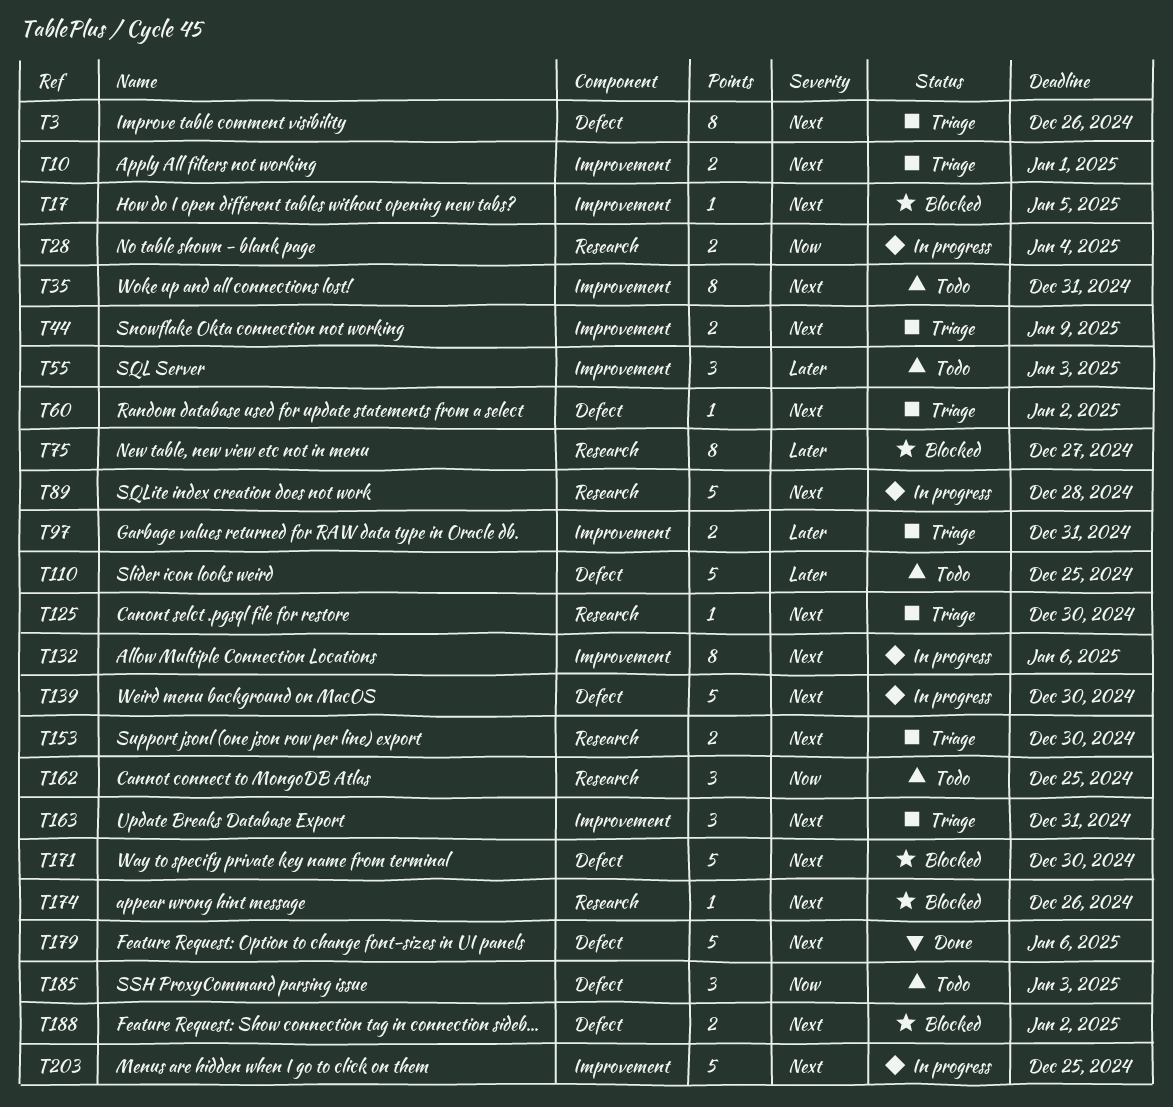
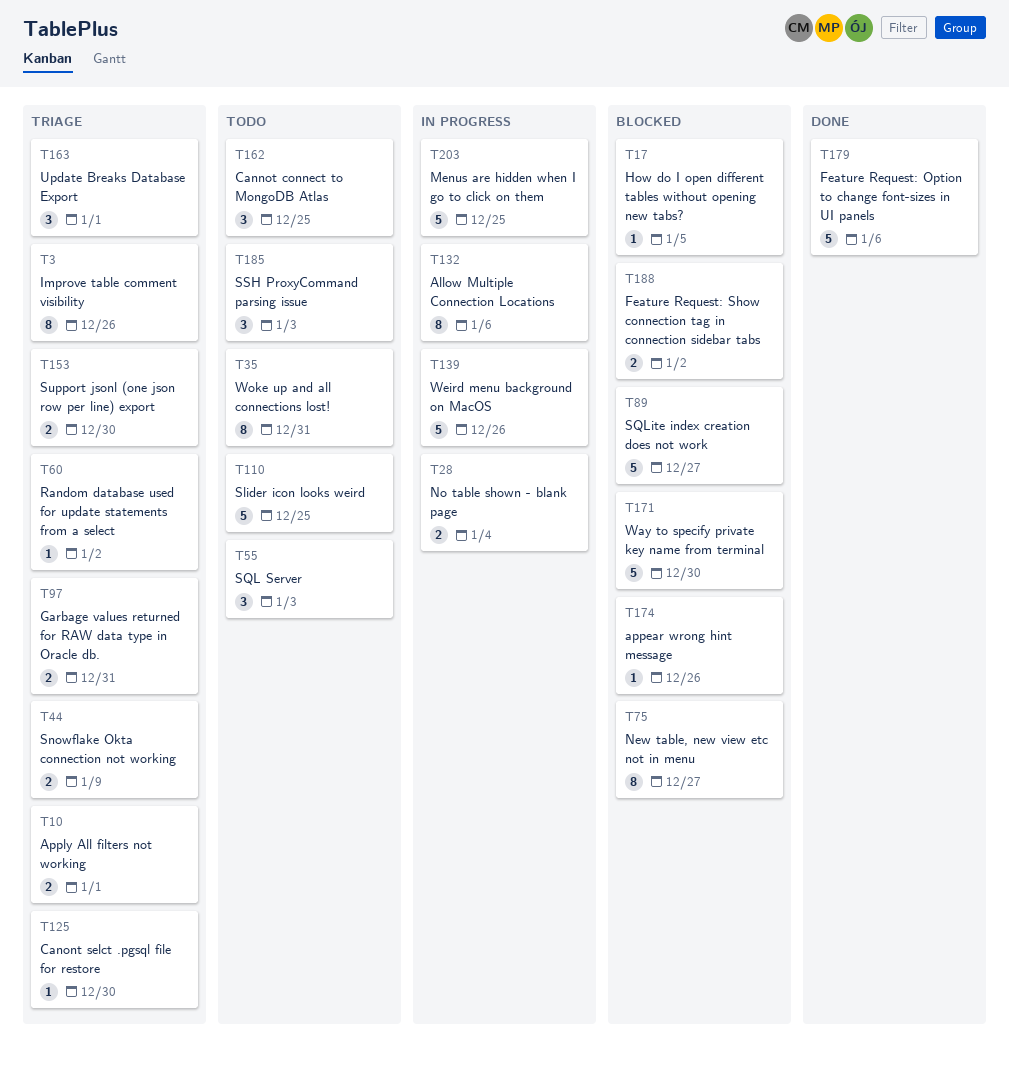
T89, status: In progress -> Blocked
T89, due: Dec 28 -> Dec 27
T139, due: Dec 30 -> Dec 26
T163, due: Dec 31 -> Jan 1

